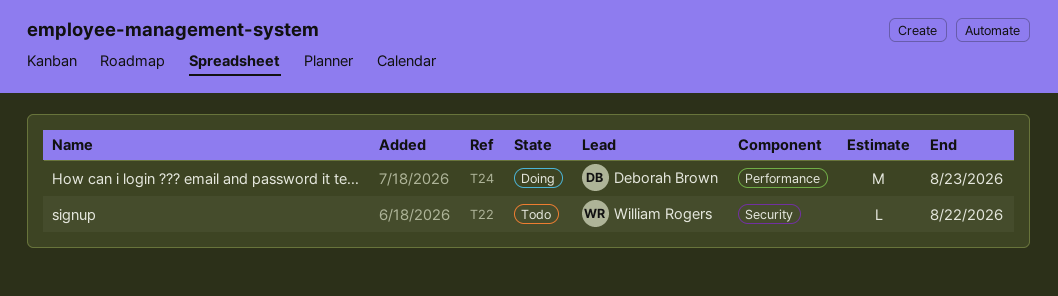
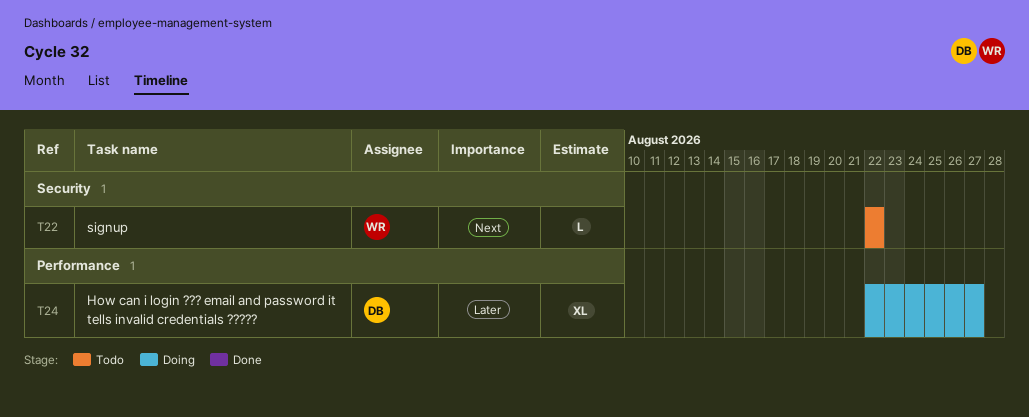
T24, estimate: M -> XL
T24, due: Aug 23 -> Aug 27

